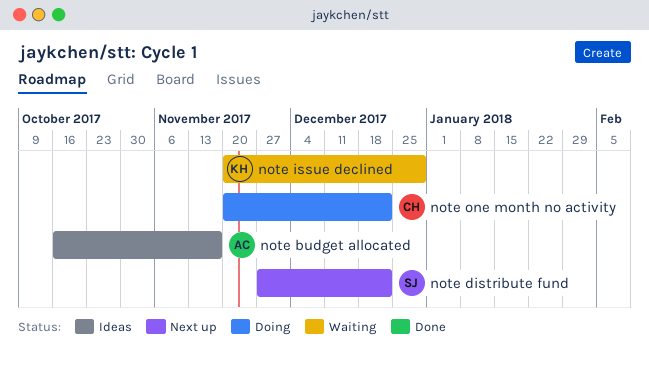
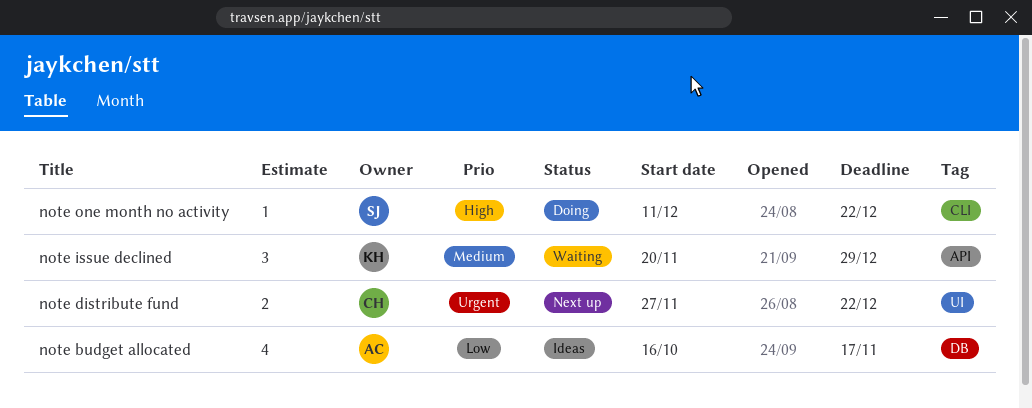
note distribute fund, owner: SJ -> CH
note one month no activity, owner: CH -> SJ
note one month no activity, start: Nov 20 -> Dec 11

